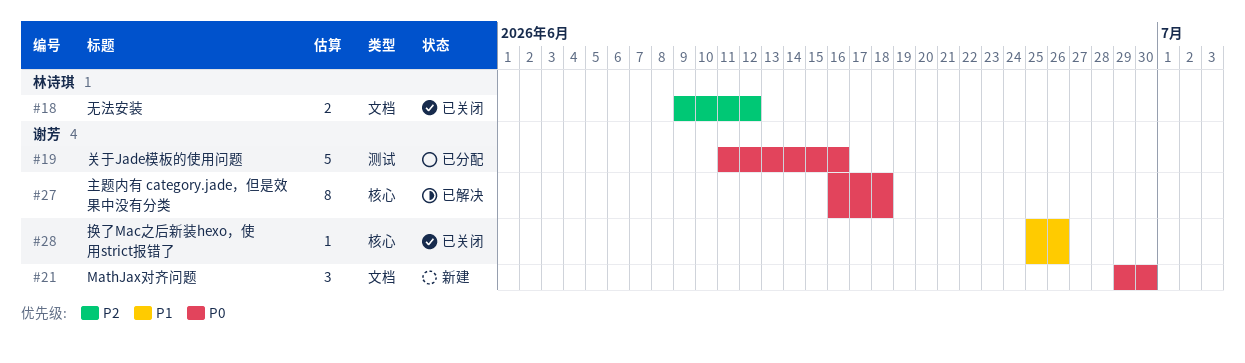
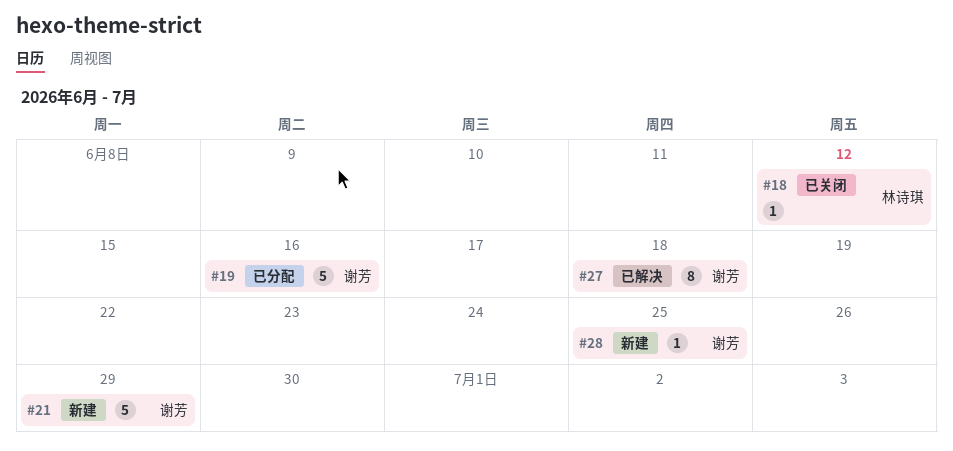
#18, estimate: 2 -> 1
#21, estimate: 3 -> 5
#21, due: Jun 30 -> Jun 29
#28, status: 已关闭 -> 新建
#28, due: Jun 26 -> Jun 25

